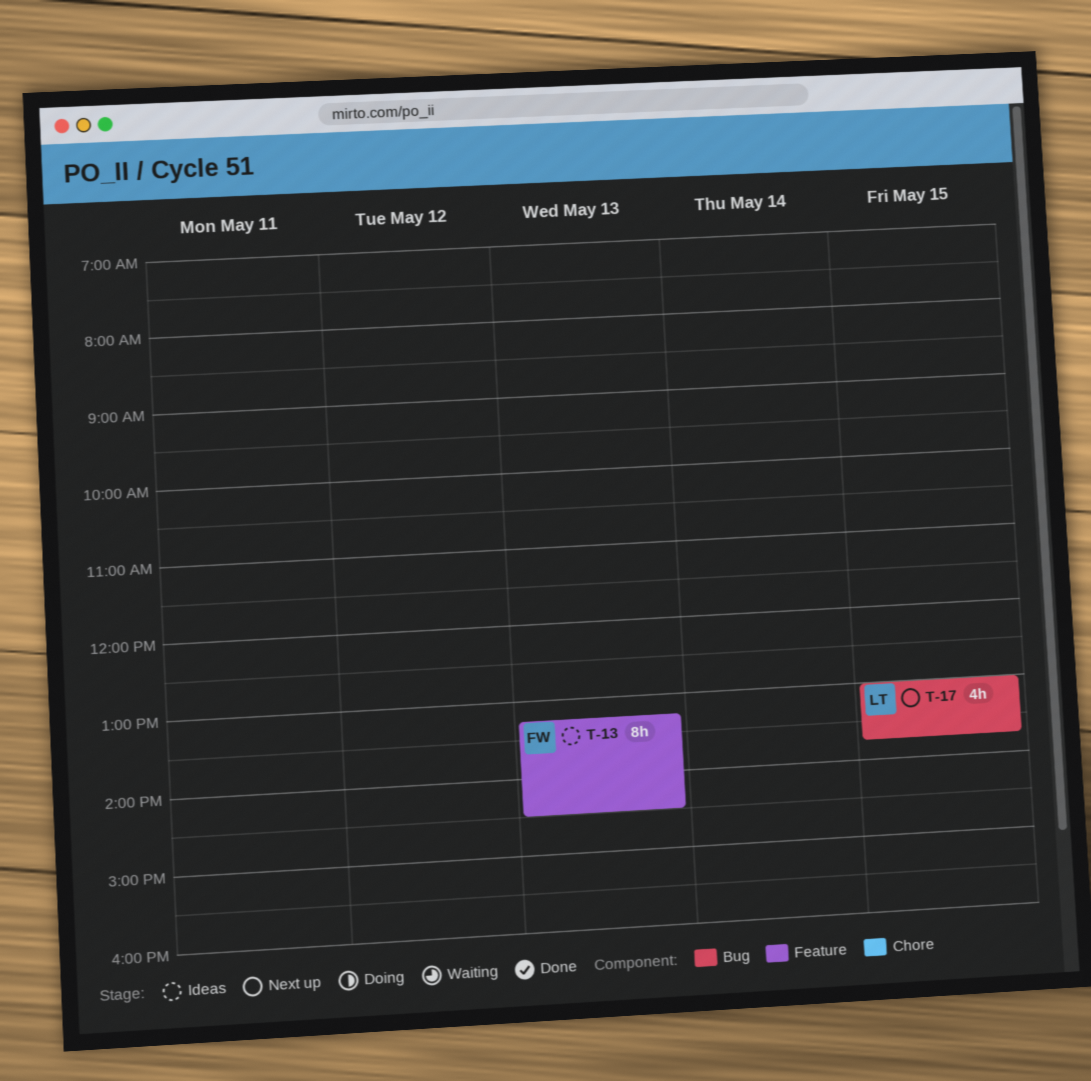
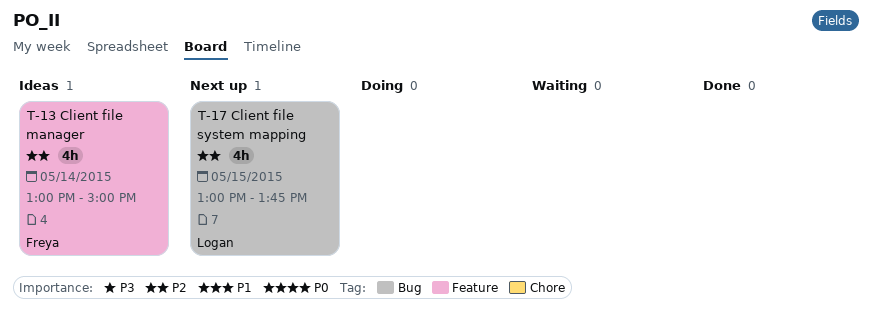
T-13, estimate: 8h -> 4h
T-13, day: May 13 -> May 14
T-13, begins: 13:15 -> 13:00
T-13, ends: 14:30 -> 15:00

